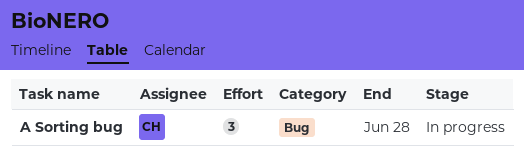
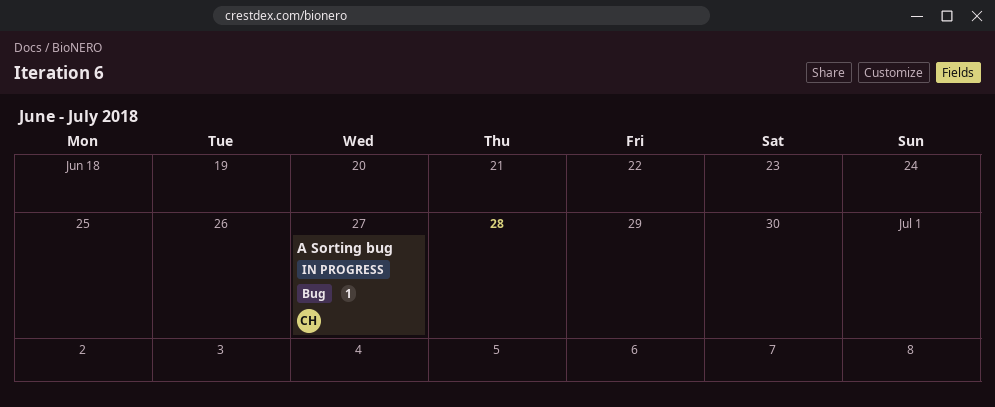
A Sorting bug, estimate: 3 -> 1
A Sorting bug, due: Jun 28 -> Jun 27

